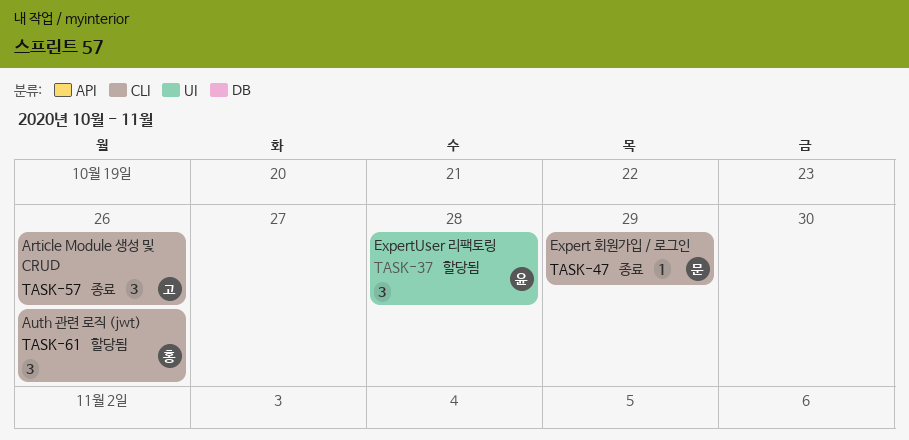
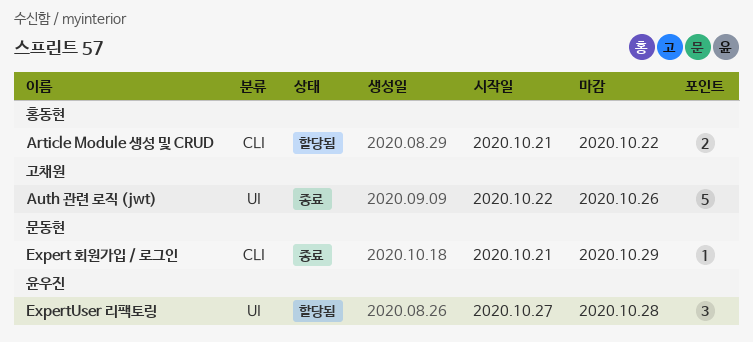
Article Module 생성 및 CRUD, status: 종료 -> 할당됨
Article Module 생성 및 CRUD, owner: 고채원 -> 홍동현
Article Module 생성 및 CRUD, estimate: 3 -> 2
Article Module 생성 및 CRUD, due: Oct 26 -> Oct 22
Auth 관련 로직 (jwt), status: 할당됨 -> 종료
Auth 관련 로직 (jwt), owner: 홍동현 -> 고채원
Auth 관련 로직 (jwt), label: CLI -> UI
Auth 관련 로직 (jwt), estimate: 3 -> 5

